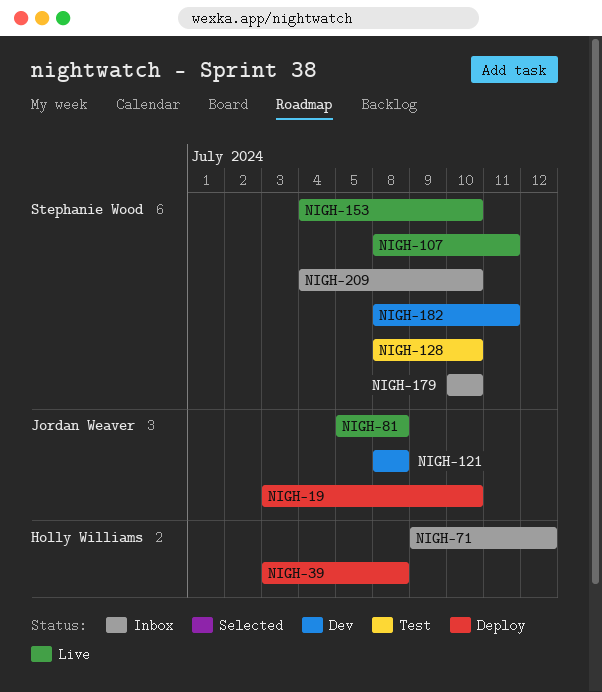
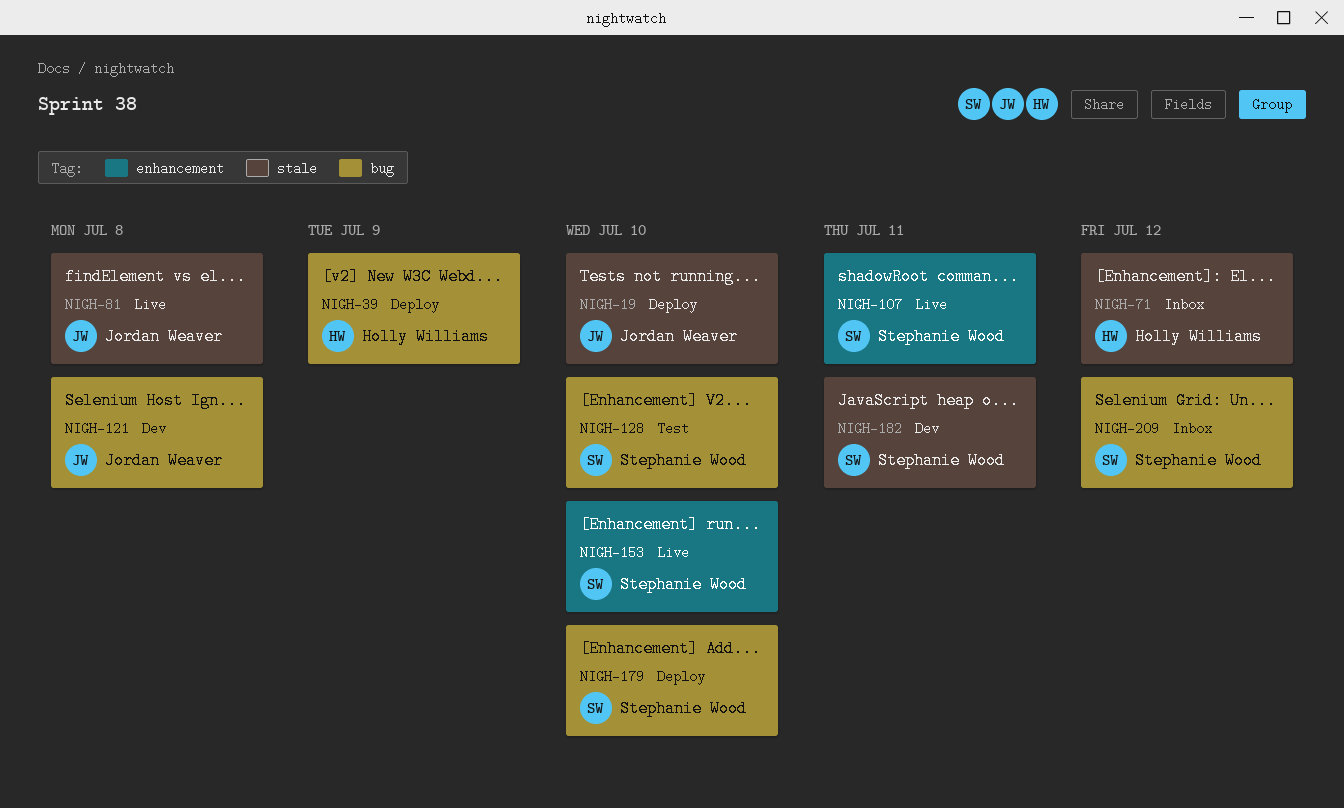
NIGH-39, due: Jul 8 -> Jul 9
NIGH-179, status: Inbox -> Deploy
NIGH-209, due: Jul 10 -> Jul 12

